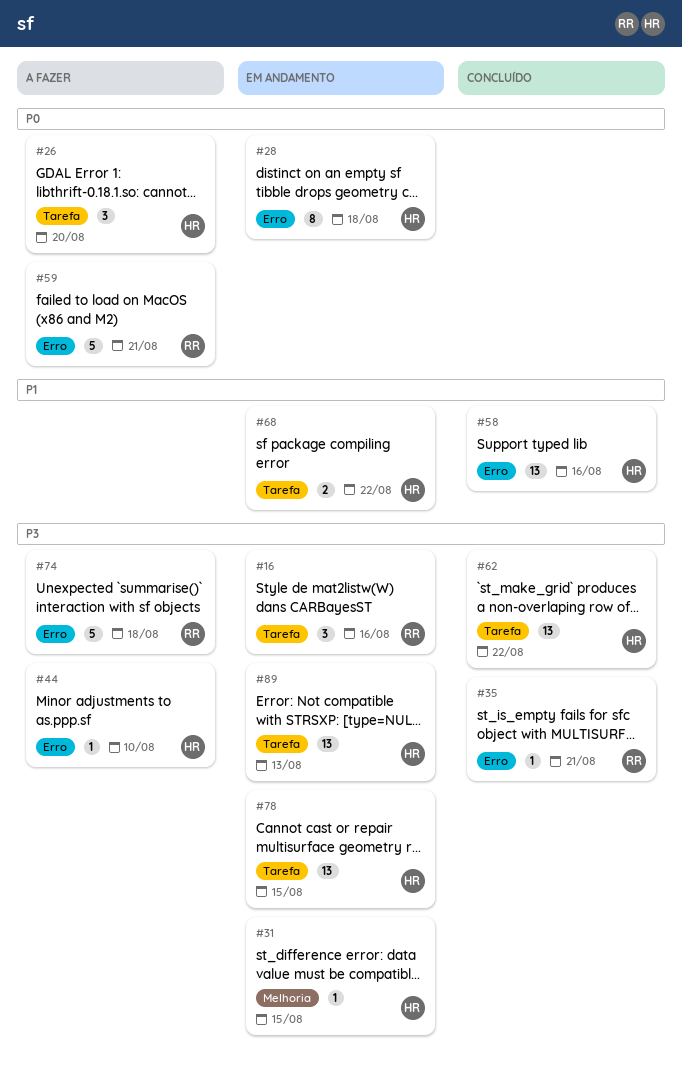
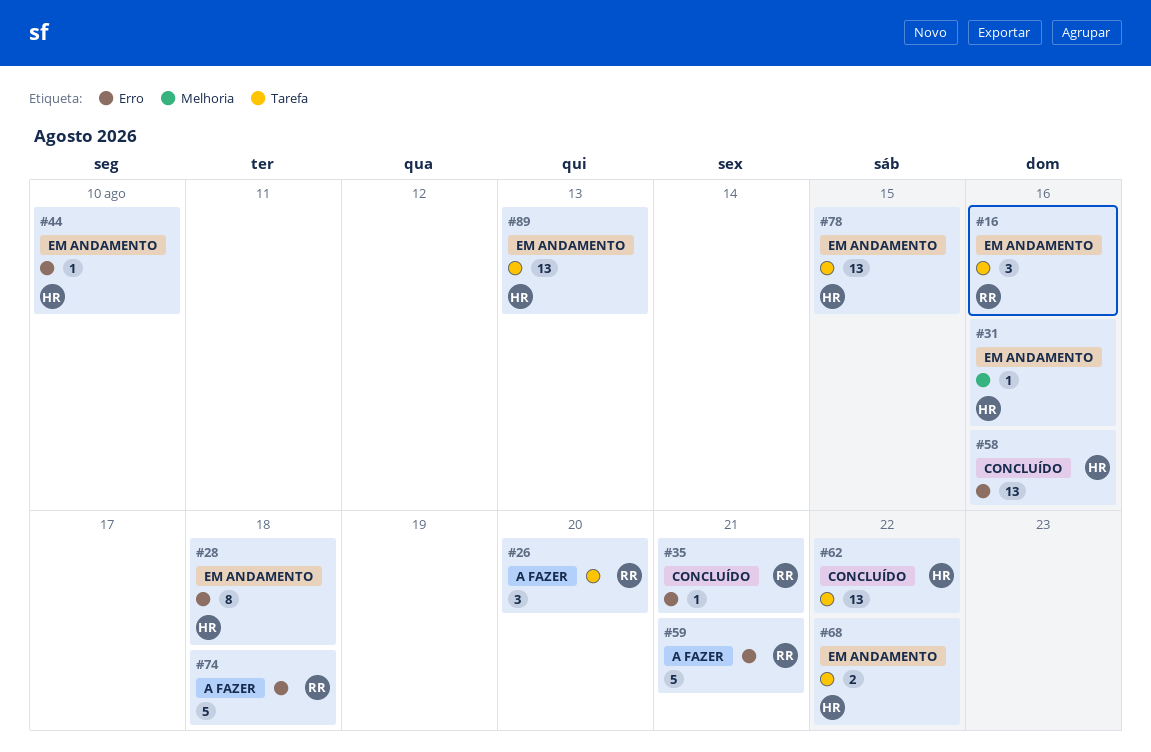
#26, owner: HR -> RR
#31, due: Aug 15 -> Aug 16
#44, status: A fazer -> Em andamento

